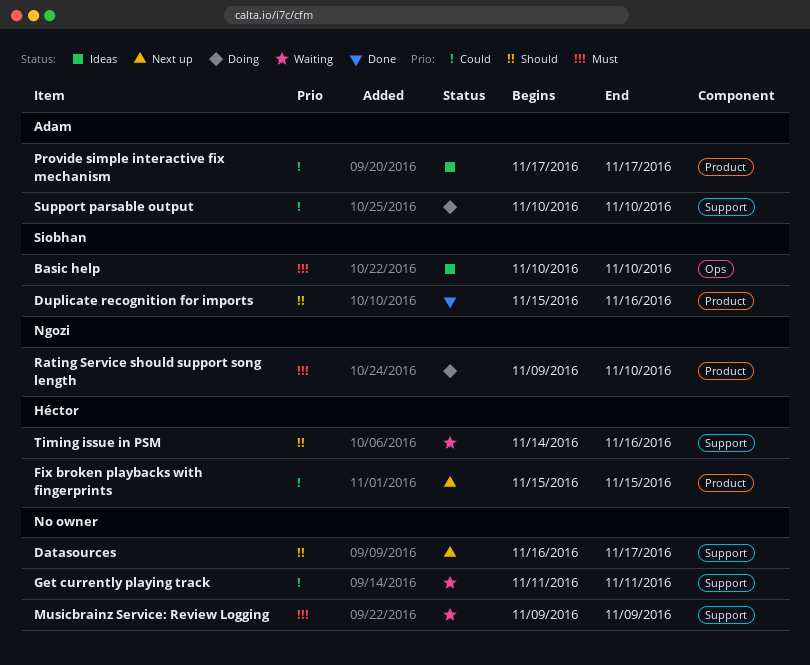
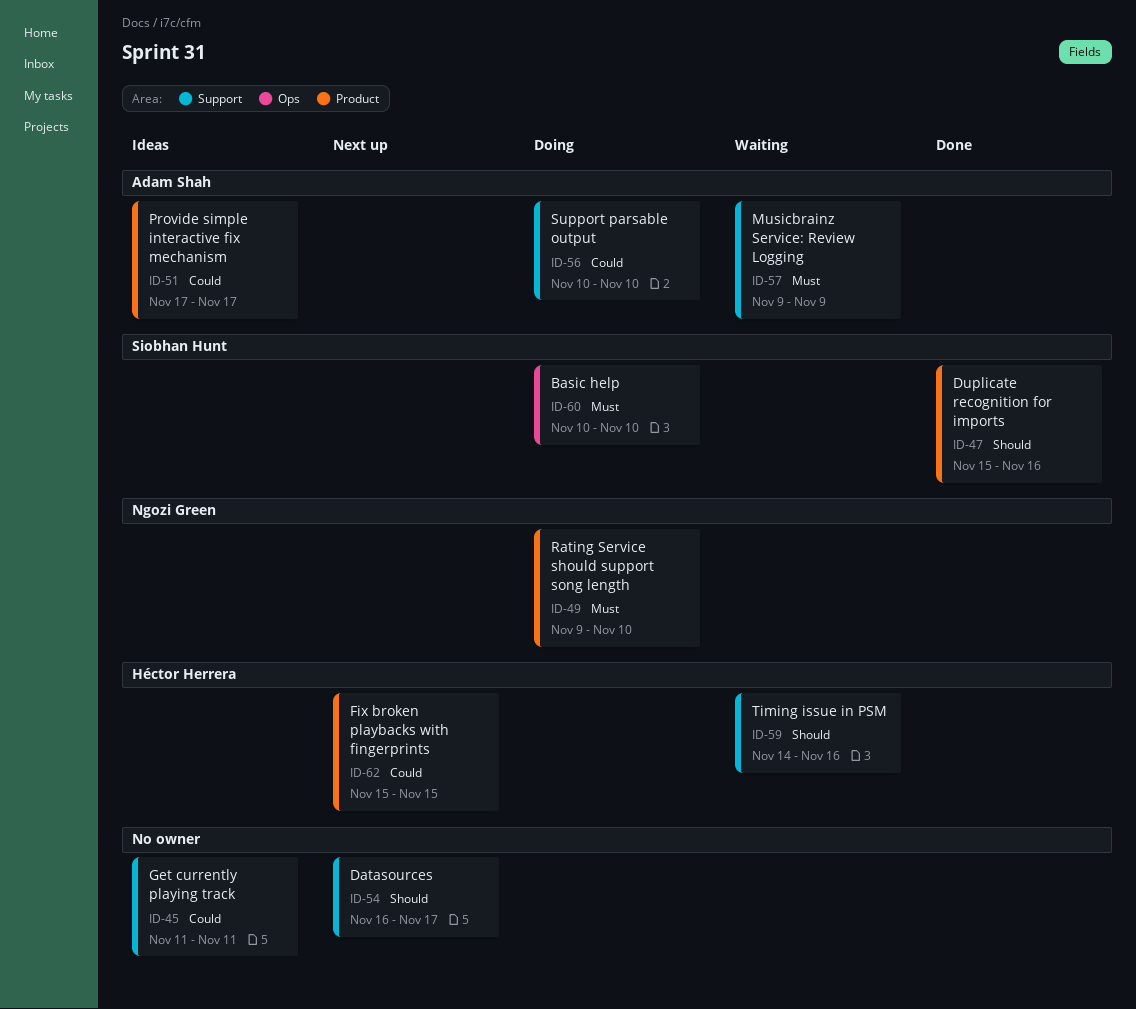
Basic help, status: Ideas -> Doing
Get currently playing track, status: Waiting -> Ideas
Musicbrainz Service: Review Logging, owner: none -> Adam Shah

